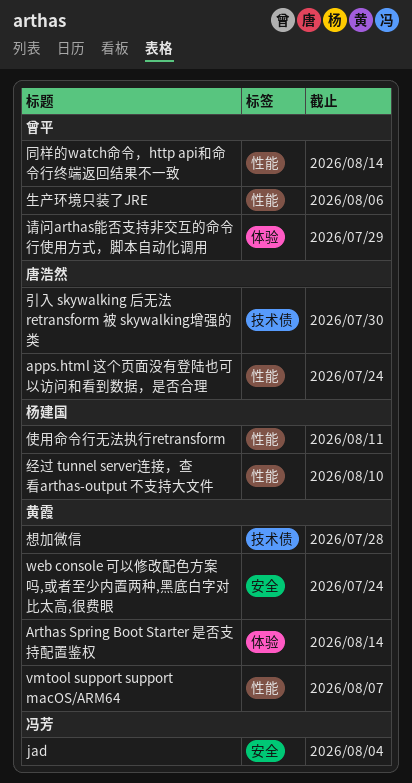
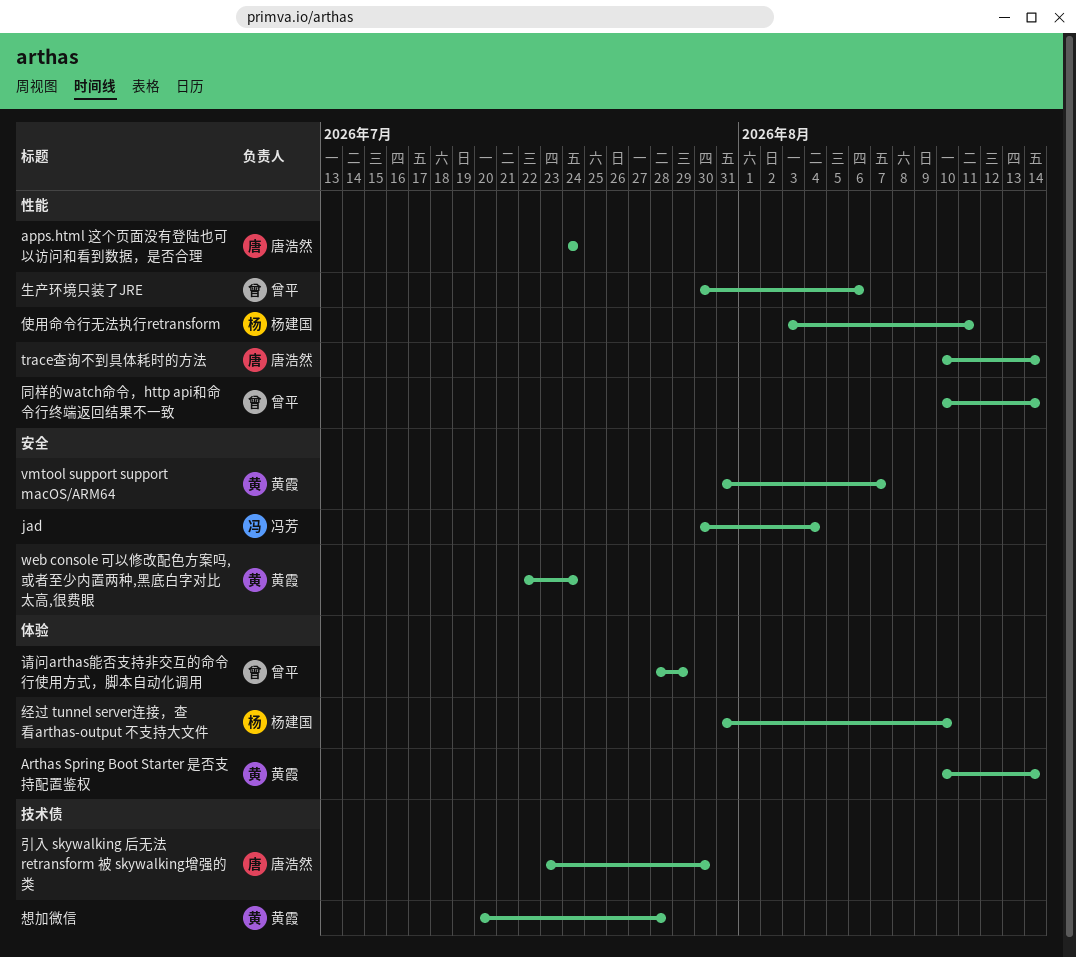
trace查询不到具体耗时的方法: none -> present
vmtool support support macOS/ARM64, label: 性能 -> 安全
经过 tunnel server连接，查看arthas-output 不支持大文件, label: 性能 -> 体验

